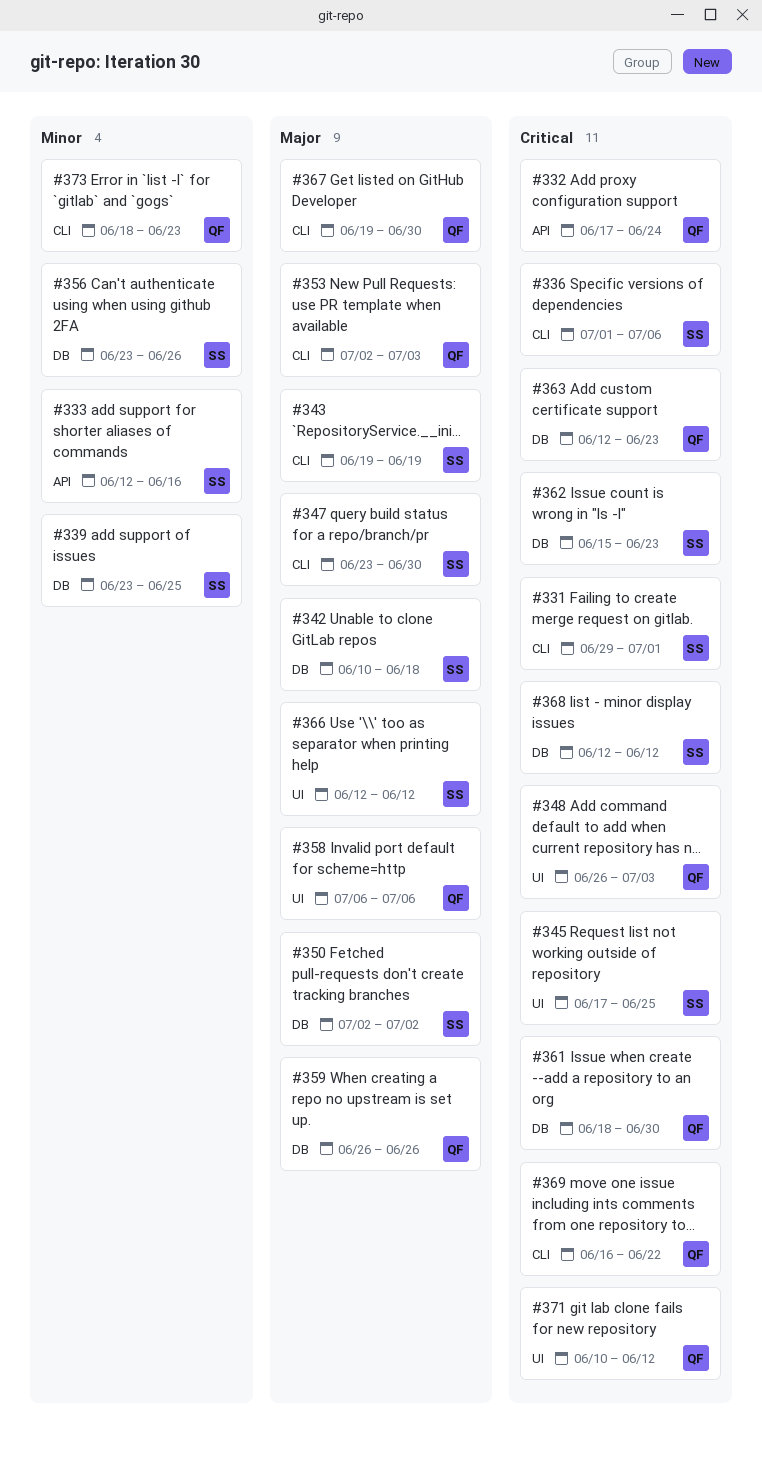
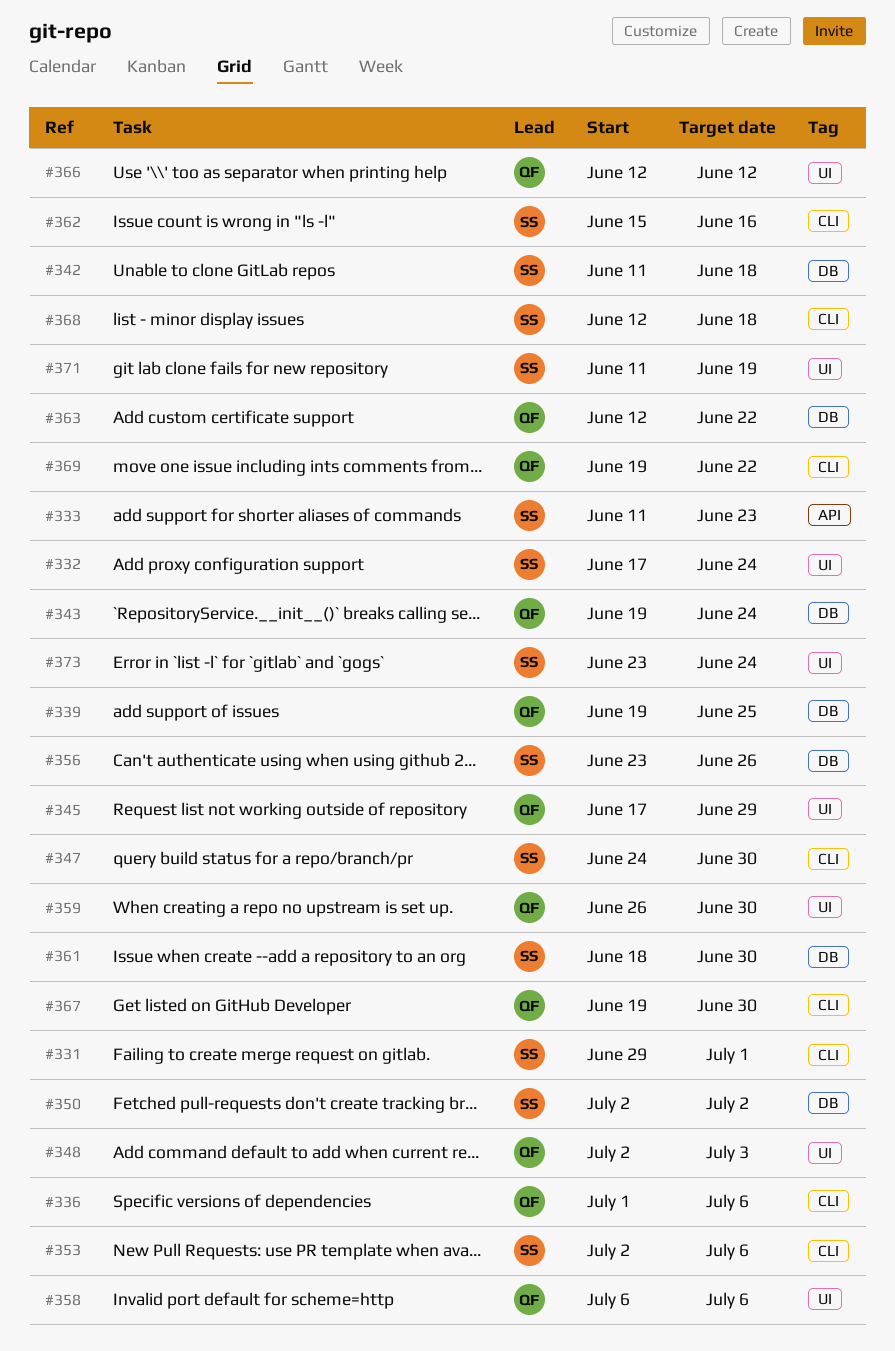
#332, owner: QF -> SS
#332, label: API -> UI
#333, start: Jun 12 -> Jun 11
#333, due: Jun 16 -> Jun 23
#336, owner: SS -> QF
#339, owner: SS -> QF
#339, start: Jun 23 -> Jun 19
#342, start: Jun 10 -> Jun 11
#343, owner: SS -> QF
#343, label: CLI -> DB
#343, due: Jun 19 -> Jun 24
#345, owner: SS -> QF
#345, due: Jun 25 -> Jun 29
#347, start: Jun 23 -> Jun 24
#348, start: Jun 26 -> Jul 2
#353, owner: QF -> SS
#353, due: Jul 3 -> Jul 6
#359, label: DB -> UI
#359, due: Jun 26 -> Jun 30
#361, owner: QF -> SS
#362, label: DB -> CLI
#362, due: Jun 23 -> Jun 16
#363, due: Jun 23 -> Jun 22
#366, owner: SS -> QF
#368, label: DB -> CLI
#368, due: Jun 12 -> Jun 18
#369, start: Jun 16 -> Jun 19
#371, owner: QF -> SS
#371, start: Jun 10 -> Jun 11
#371, due: Jun 12 -> Jun 19
#373, owner: QF -> SS
#373, label: CLI -> UI
#373, start: Jun 18 -> Jun 23
#373, due: Jun 23 -> Jun 24

